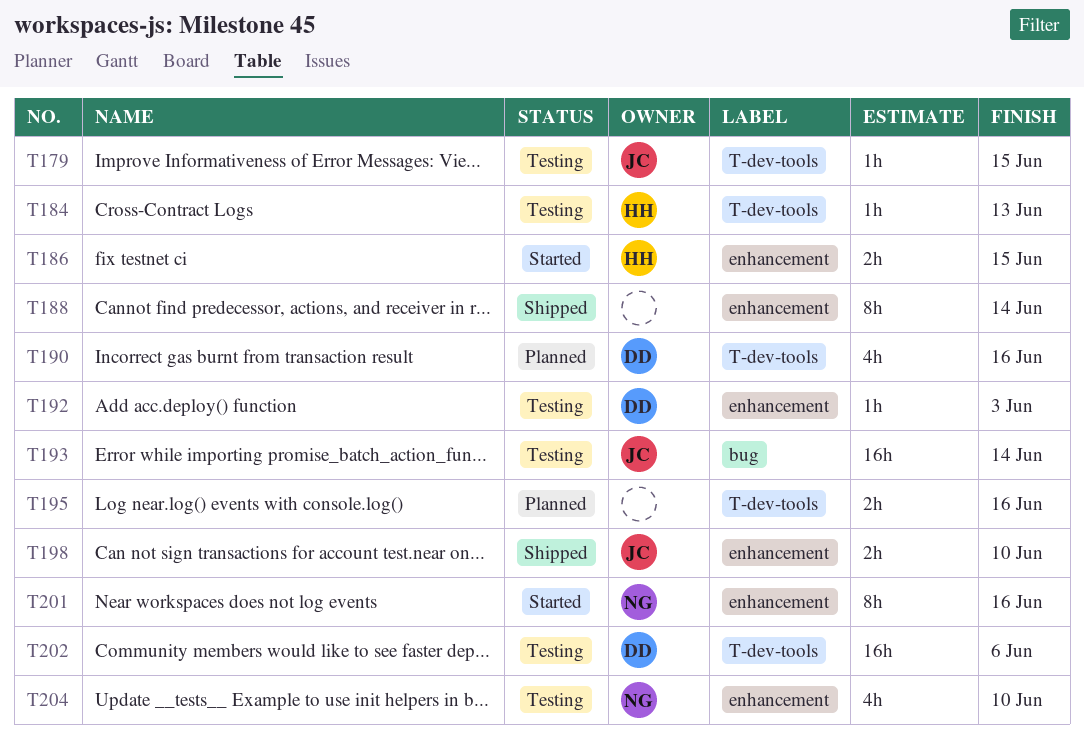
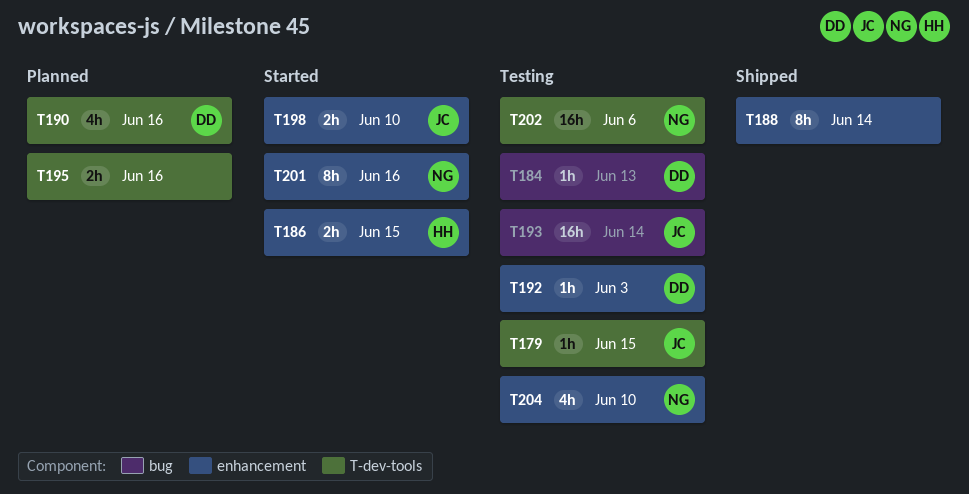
T184, owner: HH -> DD
T184, label: T-dev-tools -> bug
T198, status: Shipped -> Started
T202, owner: DD -> NG

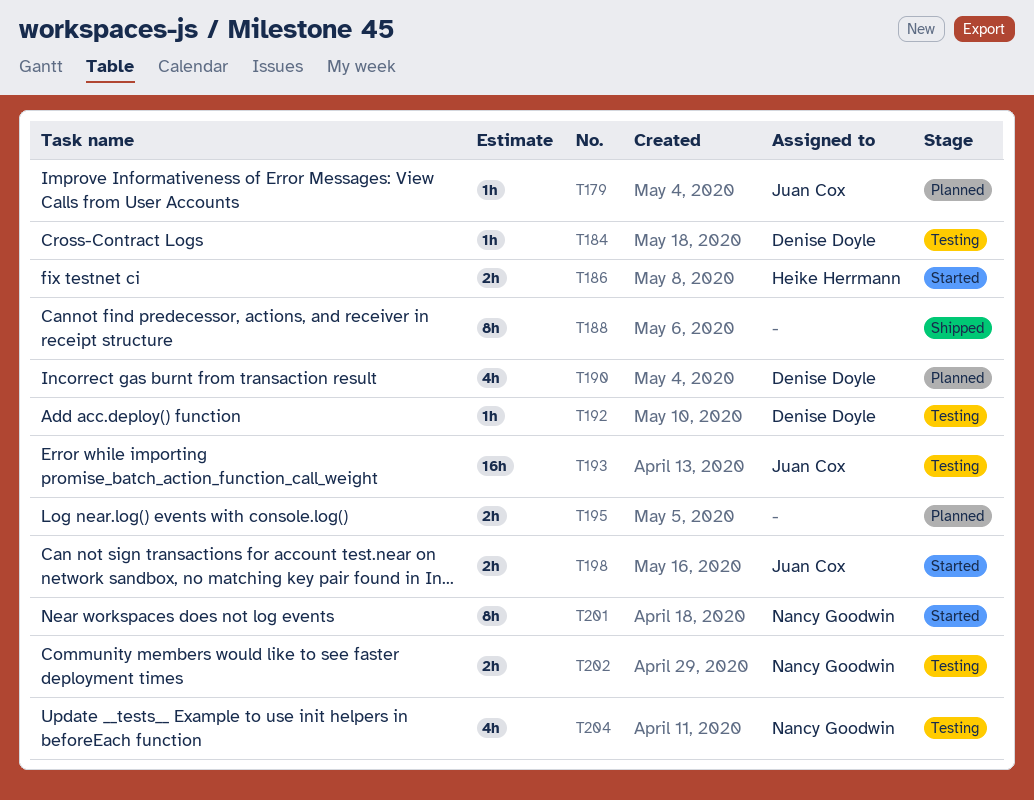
T179, status: Testing -> Planned
T202, estimate: 16h -> 2h

